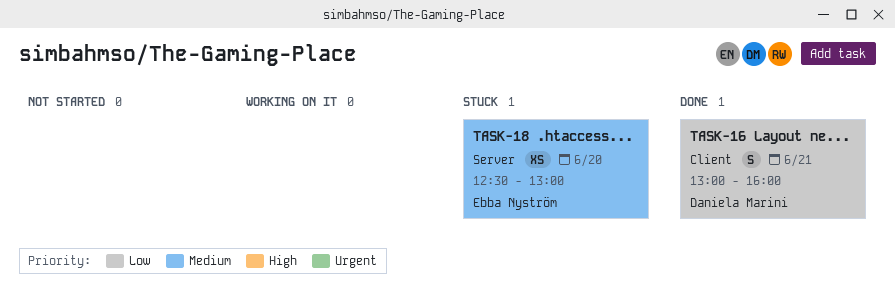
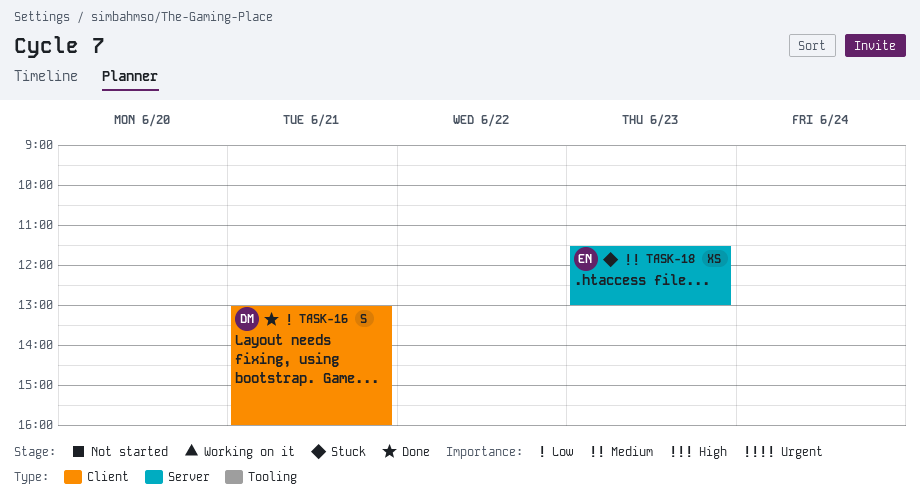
TASK-18, day: Jun 20 -> Jun 23
TASK-18, begins: 12:30 -> 11:30

